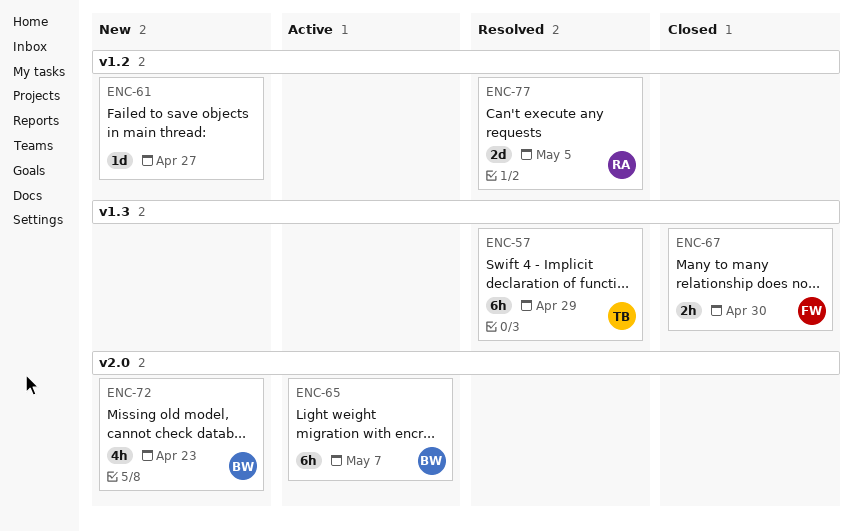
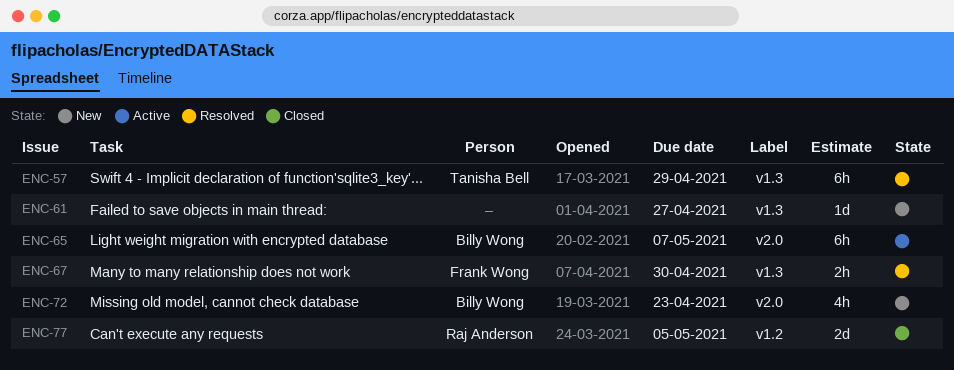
ENC-61, label: v1.2 -> v1.3
ENC-67, status: Closed -> Resolved
ENC-77, status: Resolved -> Closed

